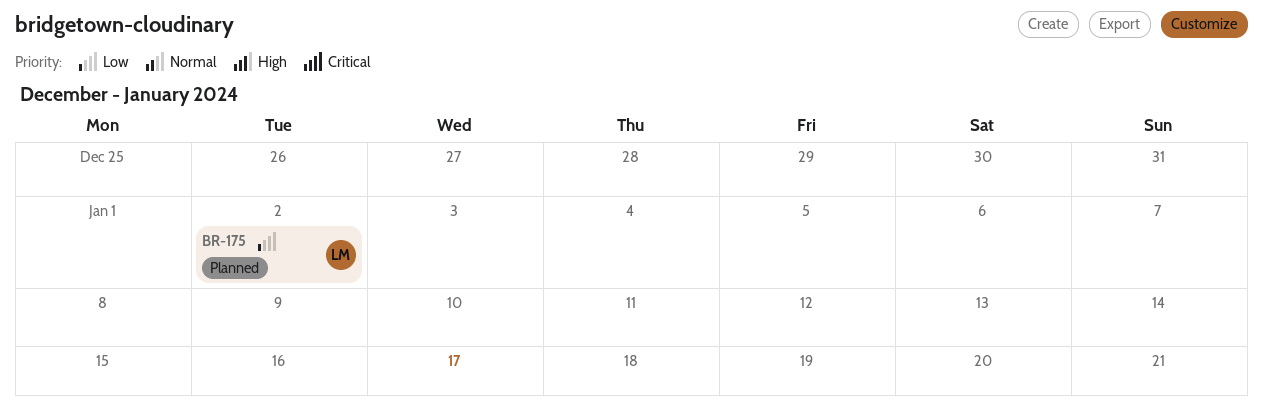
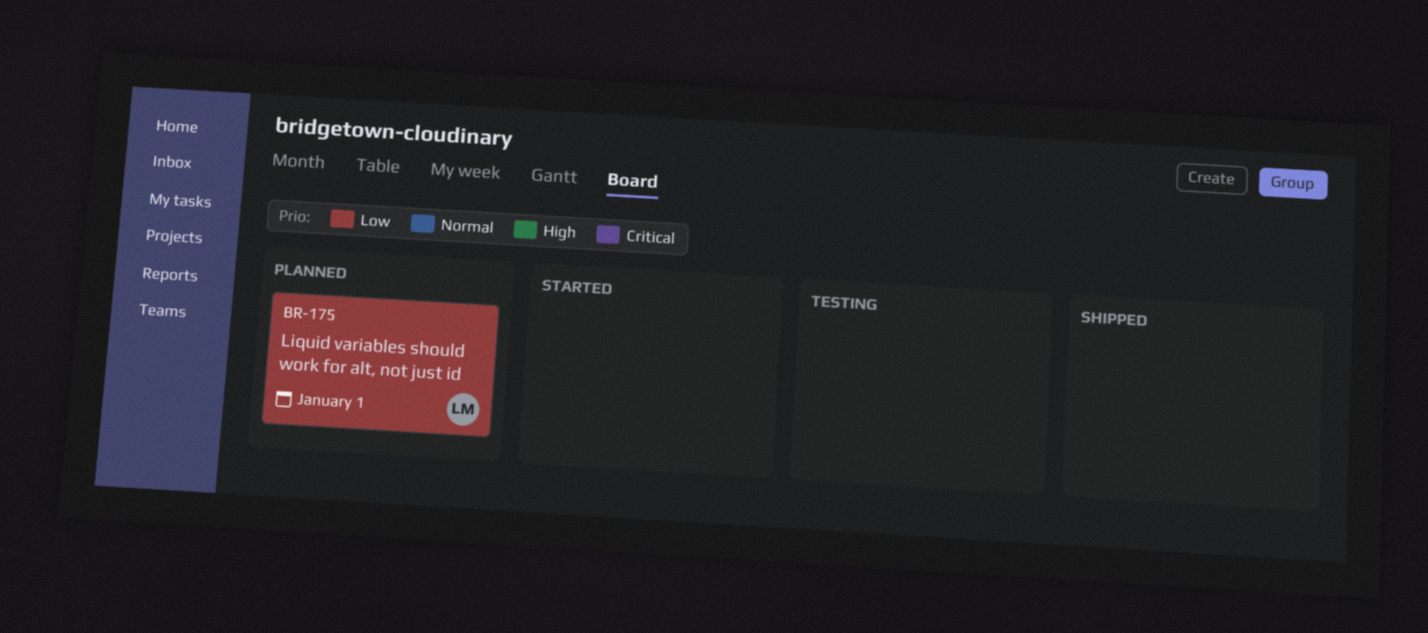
BR-175, due: Jan 2 -> Jan 1

